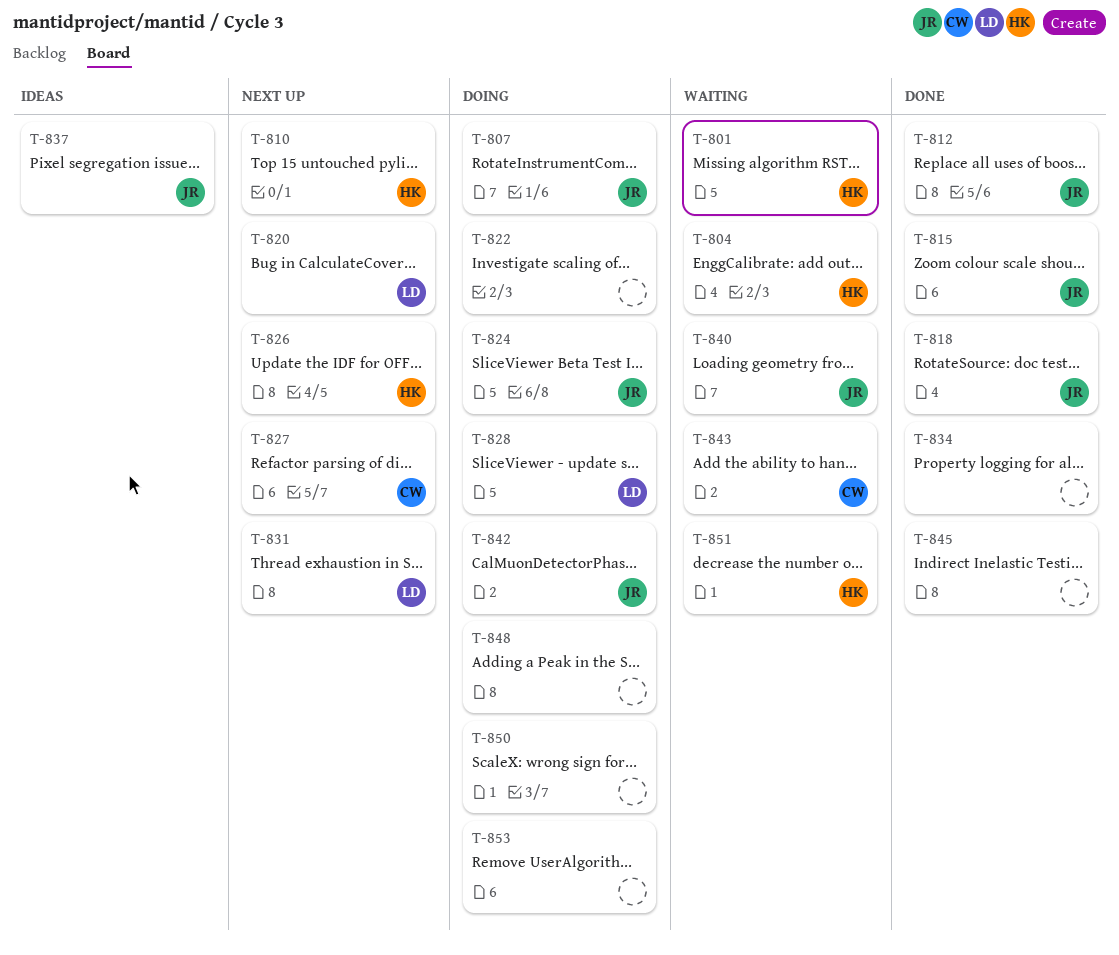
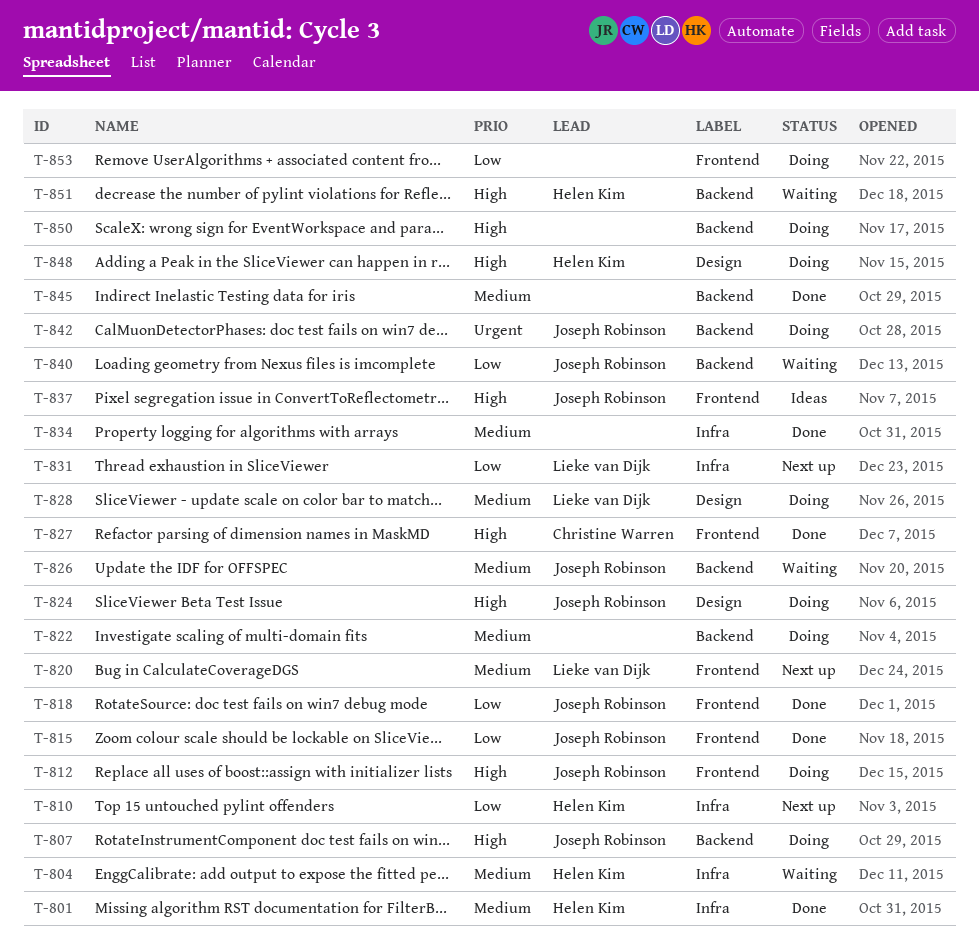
T-801, status: Waiting -> Done
T-812, status: Done -> Doing
T-826, status: Next up -> Waiting
T-826, owner: Helen Kim -> Joseph Robinson
T-827, status: Next up -> Done
T-843: present -> none
T-848, owner: none -> Helen Kim

